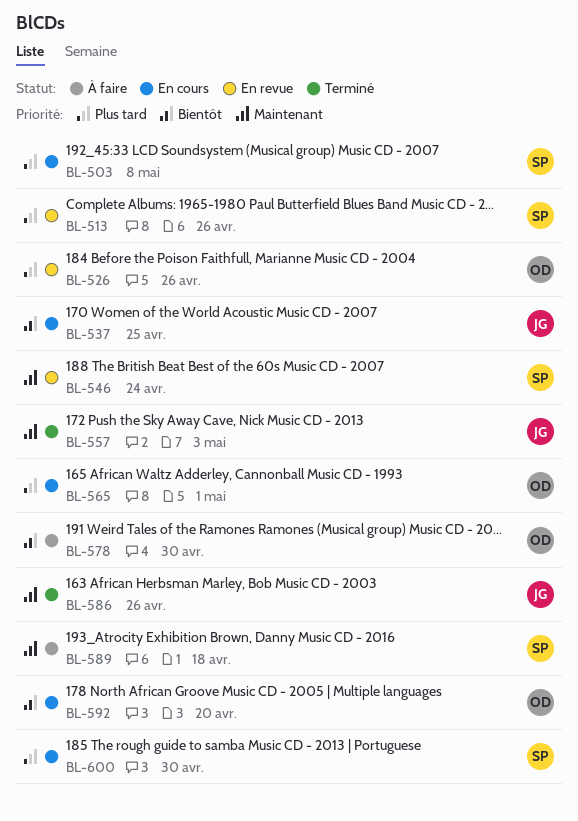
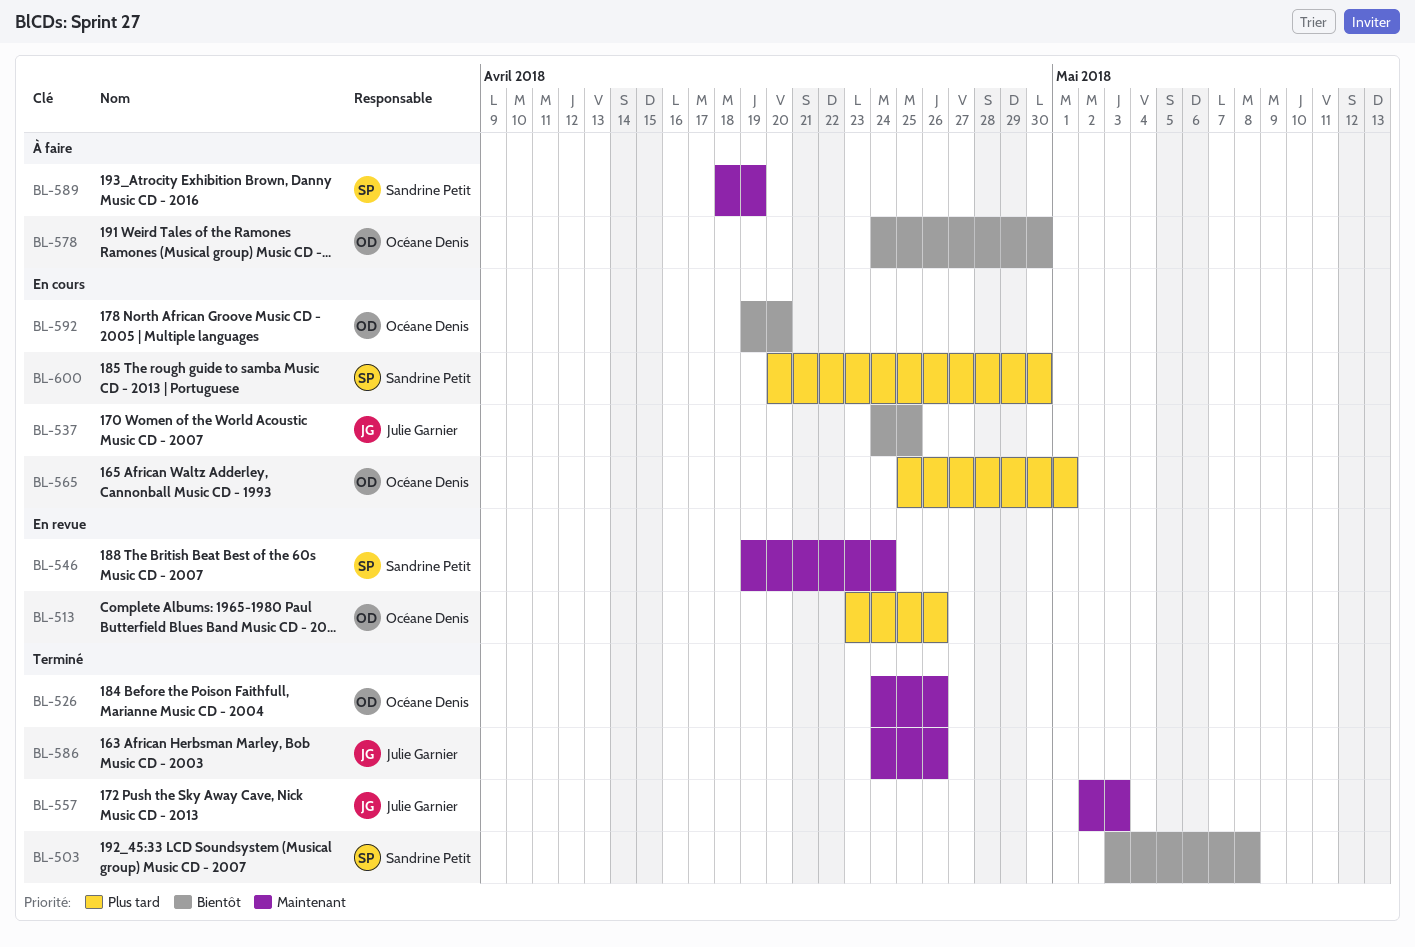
BL-503, status: En cours -> Terminé
BL-503, priority: Plus tard -> Bientôt
BL-513, owner: Sandrine Petit -> Océane Denis
BL-526, status: En revue -> Terminé
BL-526, priority: Plus tard -> Maintenant
BL-589, due: Apr 18 -> Apr 19

